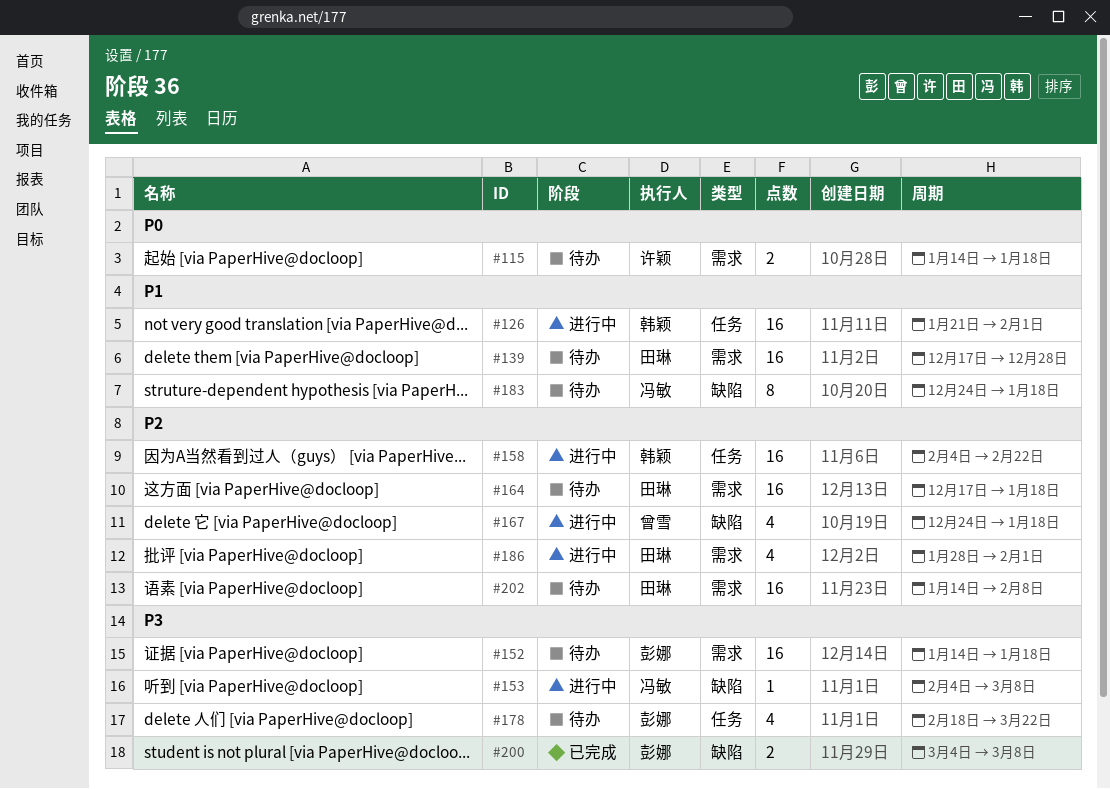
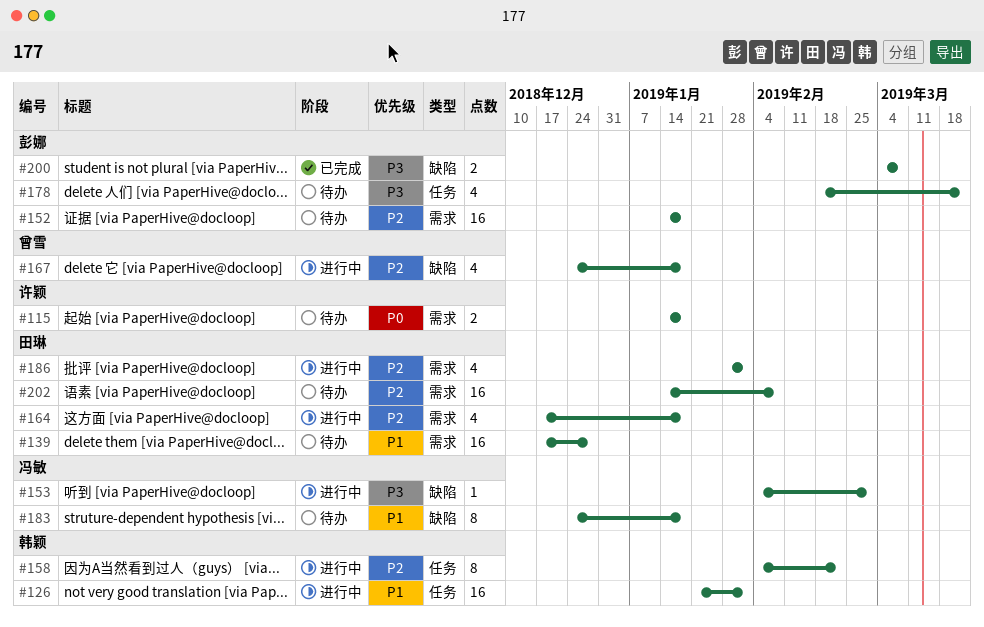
#152, priority: P3 -> P2
#153, due: Mar 8 -> Mar 1
#158, estimate: 16 -> 8
#164, status: 待办 -> 进行中
#164, estimate: 16 -> 4

